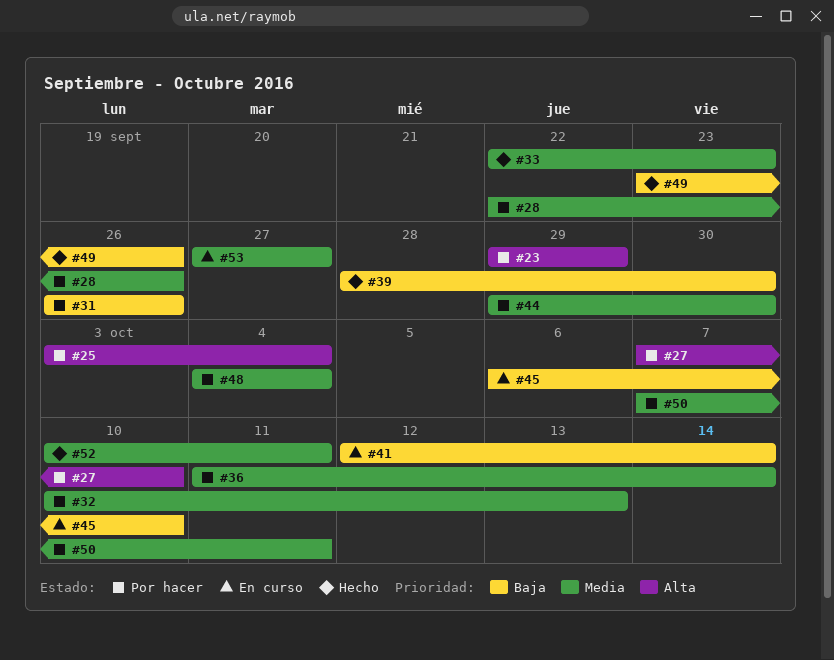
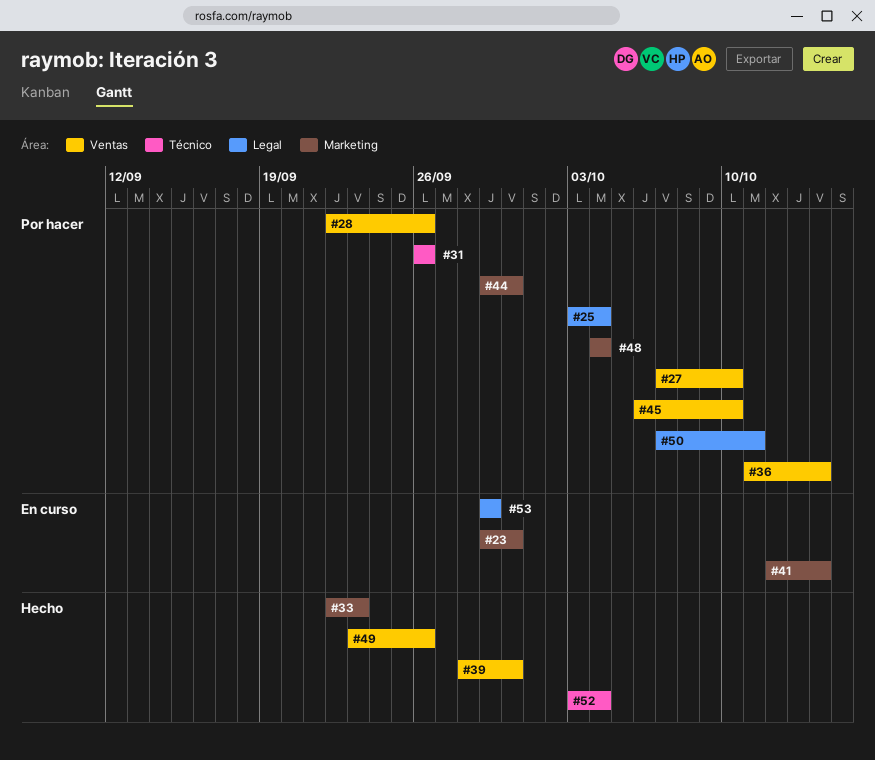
#23, status: Por hacer -> En curso
#23, due: Sep 29 -> Sep 30
#32: present -> none
#45, status: En curso -> Por hacer
#52, start: Oct 10 -> Oct 3
#52, due: Oct 11 -> Oct 4
#53, start: Sep 27 -> Sep 29
#53, due: Sep 27 -> Sep 29

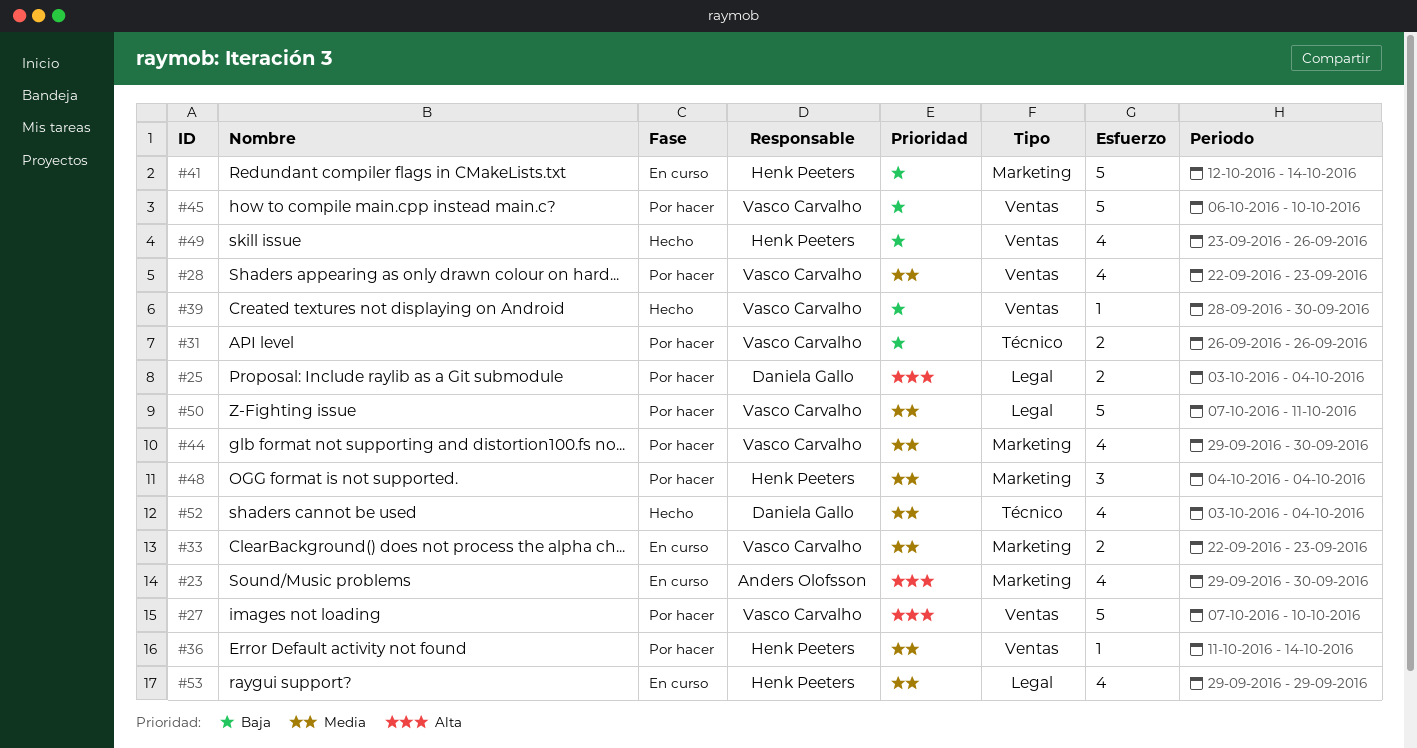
#28, due: Sep 26 -> Sep 23
#33, status: Hecho -> En curso

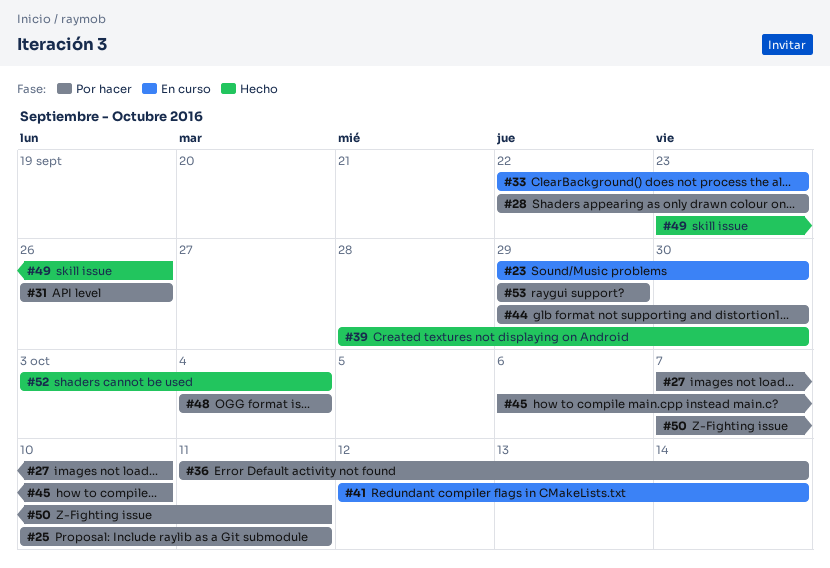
#25, start: Oct 3 -> Oct 10
#25, due: Oct 4 -> Oct 11
#53, status: En curso -> Por hacer

